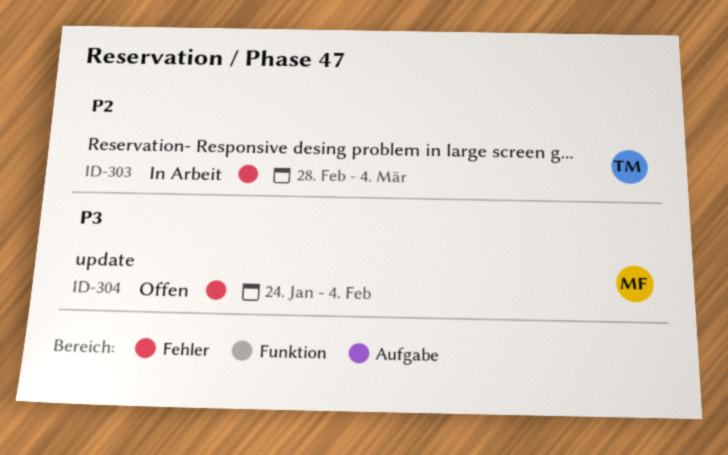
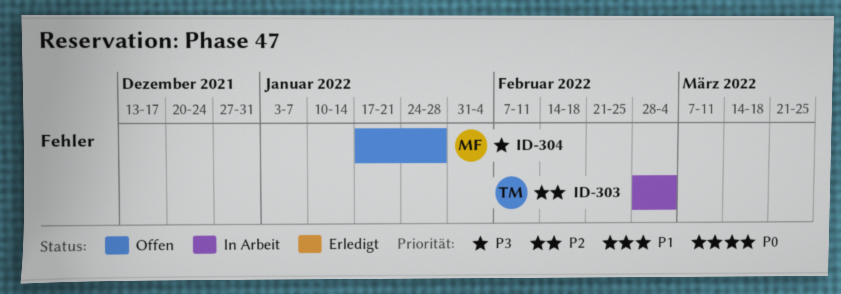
ID-304, start: Jan 24 -> Jan 17
ID-304, due: Feb 4 -> Jan 28

